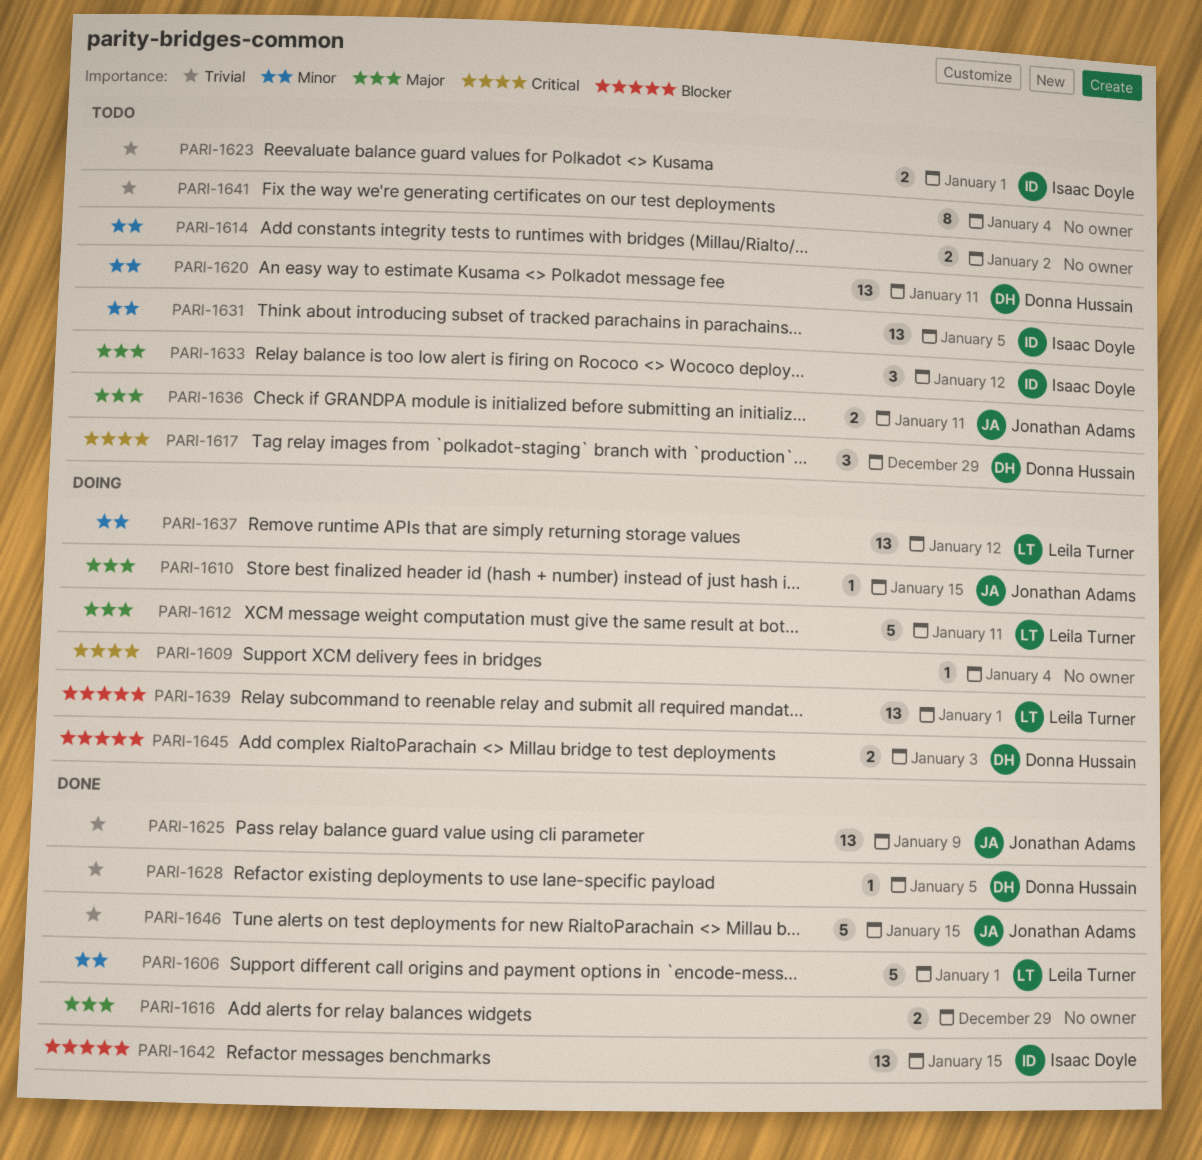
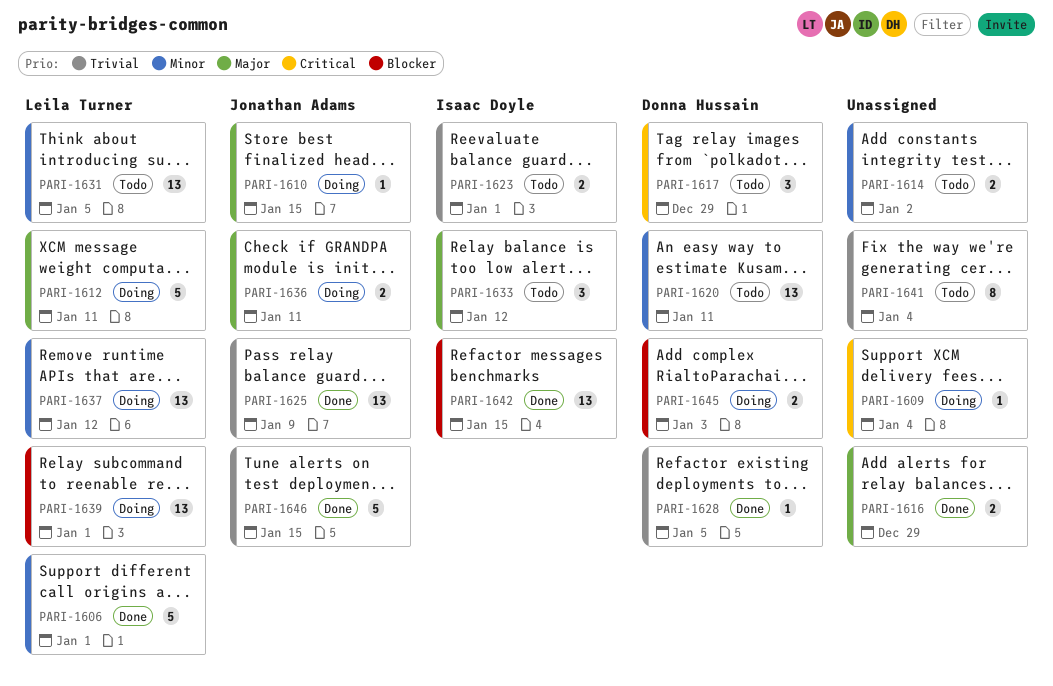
PARI-1631, owner: Isaac Doyle -> Leila Turner
PARI-1636, status: Todo -> Doing

